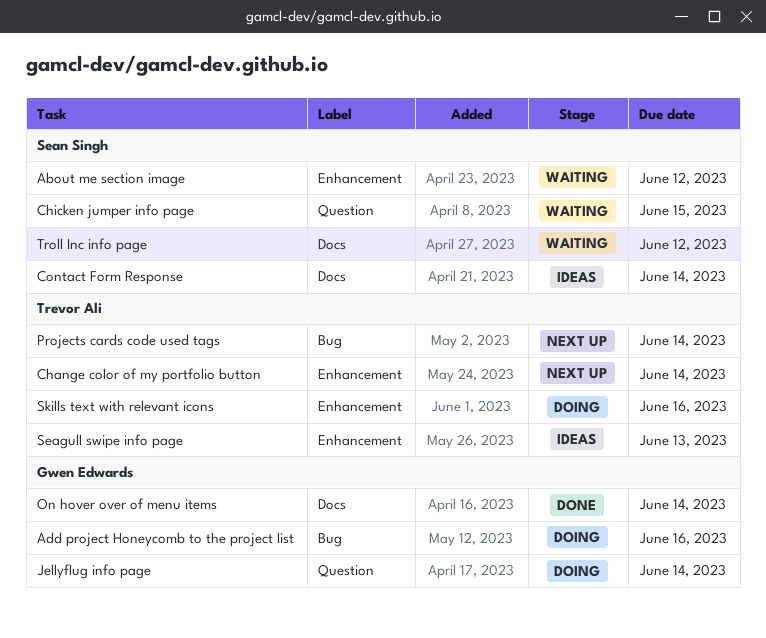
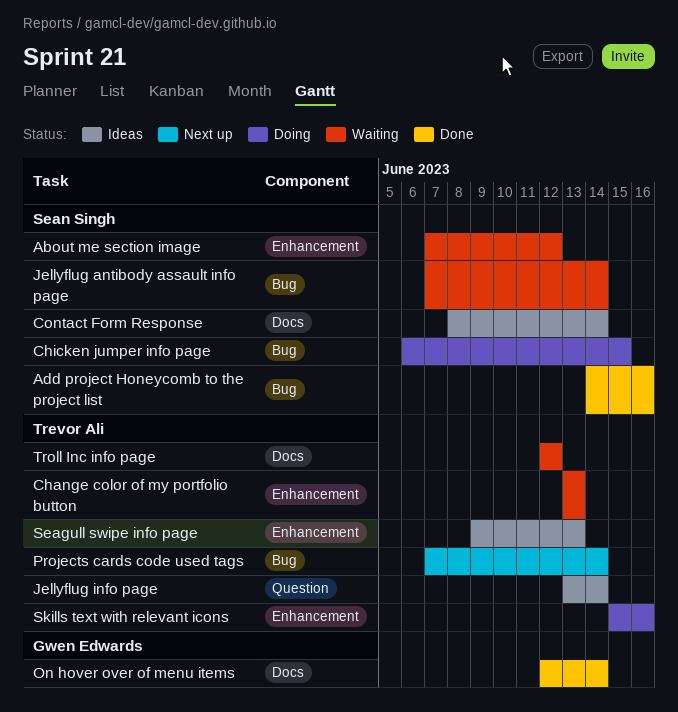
Add project Honeycomb to the project list, status: Doing -> Done
Add project Honeycomb to the project list, owner: Gwen Edwards -> Sean Singh
Change color of my portfolio button, status: Next up -> Waiting
Change color of my portfolio button, due: Jun 14 -> Jun 13
Chicken jumper info page, status: Waiting -> Doing
Chicken jumper info page, label: Question -> Bug
Jellyflug antibody assault info page: none -> present
Jellyflug info page, status: Doing -> Ideas
Jellyflug info page, owner: Gwen Edwards -> Trevor Ali
Troll Inc info page, owner: Sean Singh -> Trevor Ali

